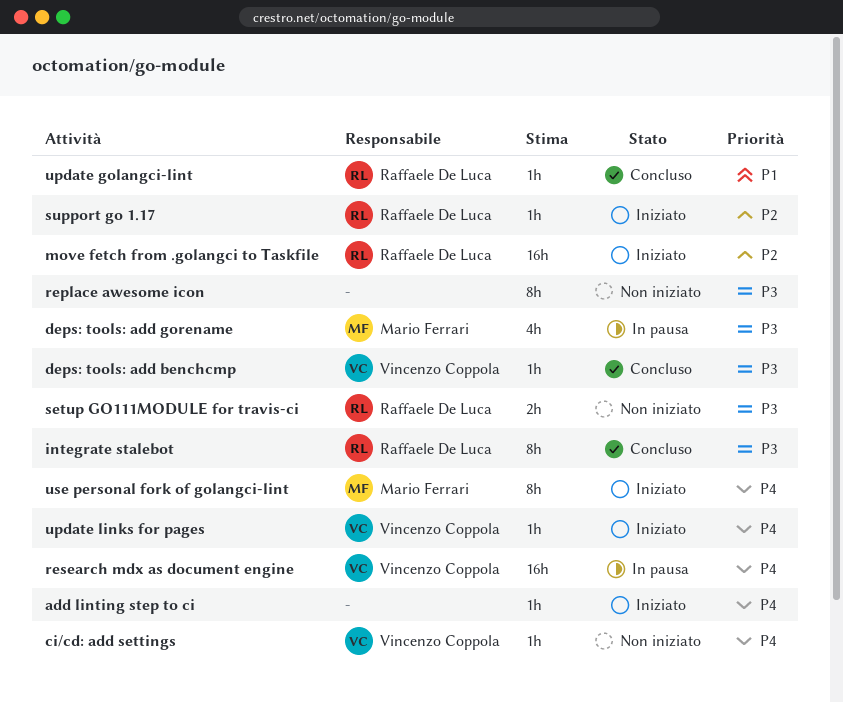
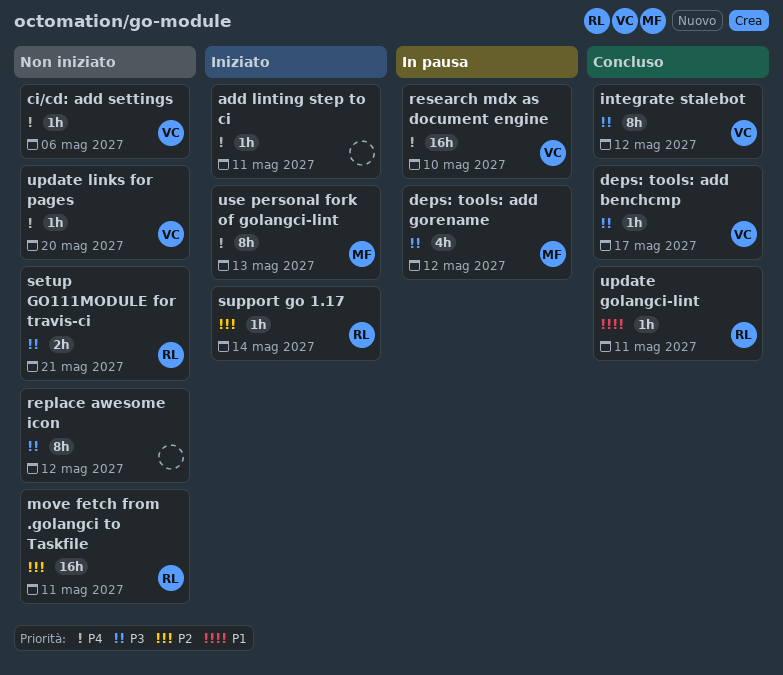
integrate stalebot, owner: Raffaele De Luca -> Vincenzo Coppola
move fetch from .golangci to Taskfile, status: Iniziato -> Non iniziato
update links for pages, status: Iniziato -> Non iniziato

